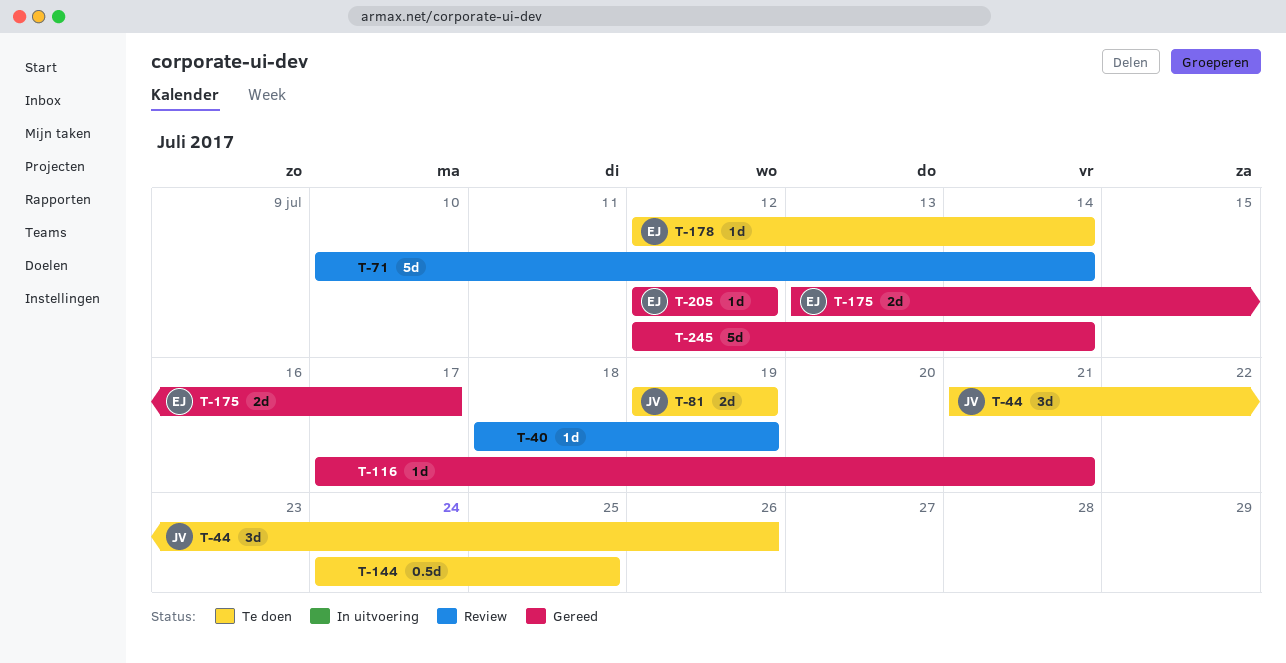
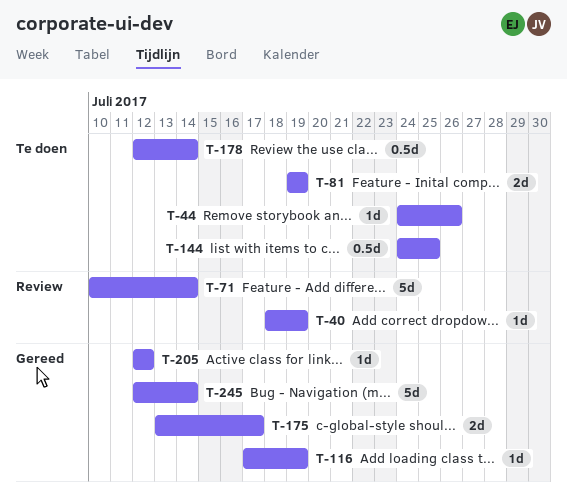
T-44, estimate: 3d -> 1d
T-44, start: Jul 21 -> Jul 24
T-116, due: Jul 21 -> Jul 19
T-178, estimate: 1d -> 0.5d

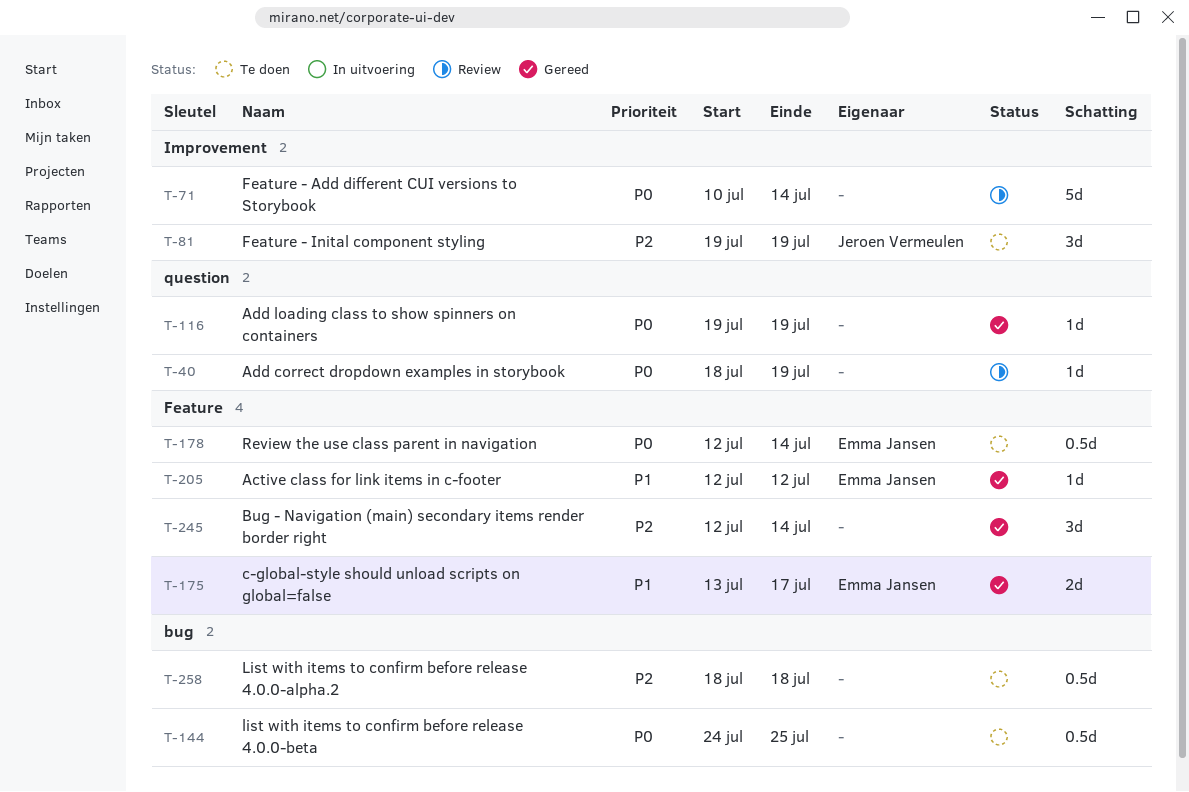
T-44: present -> none
T-81, estimate: 2d -> 3d
T-116, start: Jul 17 -> Jul 19
T-245, estimate: 5d -> 3d
T-258: none -> present

